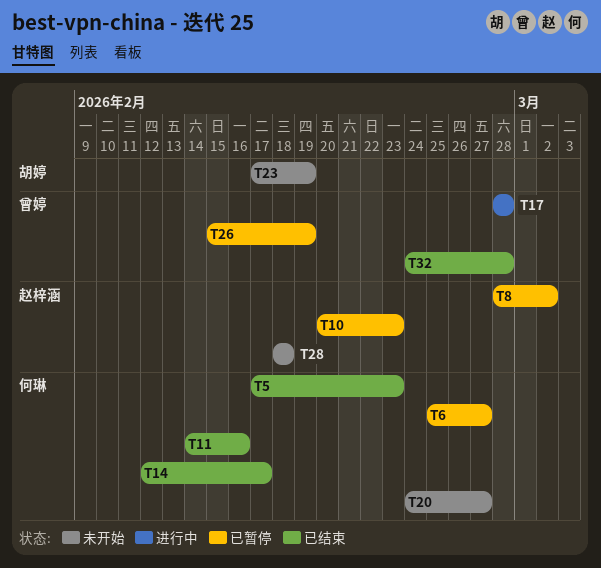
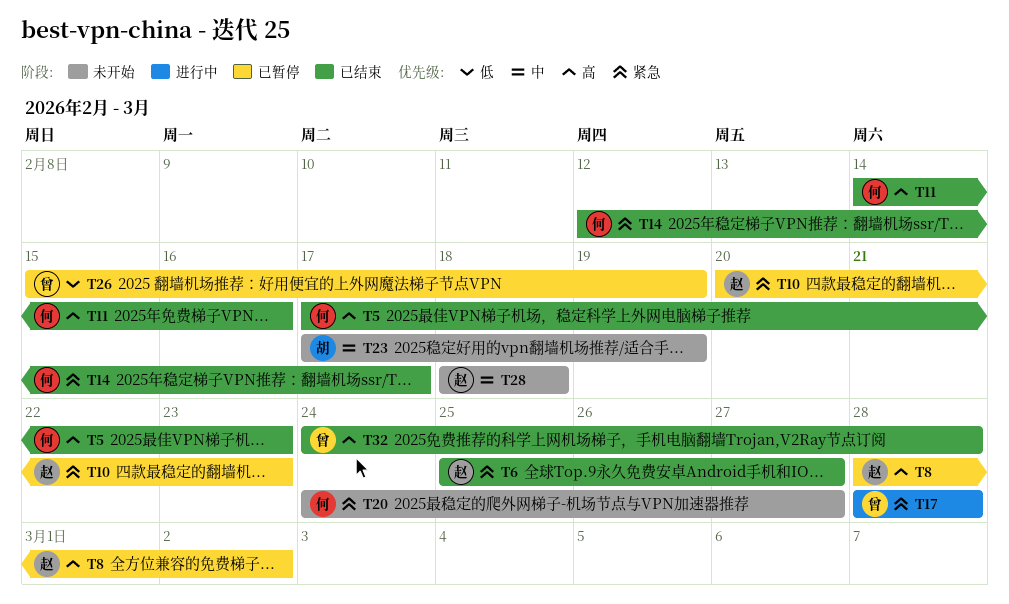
T6, status: 已暂停 -> 已结束
T6, owner: 何琳 -> 赵梓涵

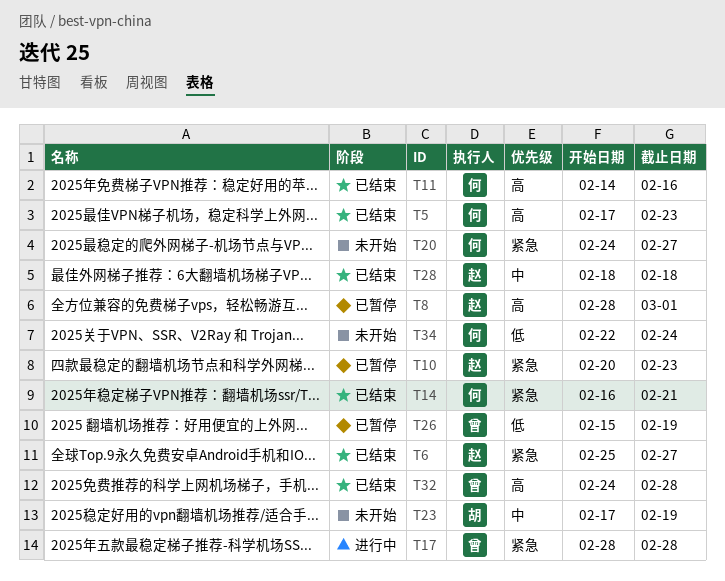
T8, due: Mar 2 -> Mar 1
T14, start: Feb 12 -> Feb 16
T14, due: Feb 17 -> Feb 21
T28, status: 未开始 -> 已结束
T34: none -> present

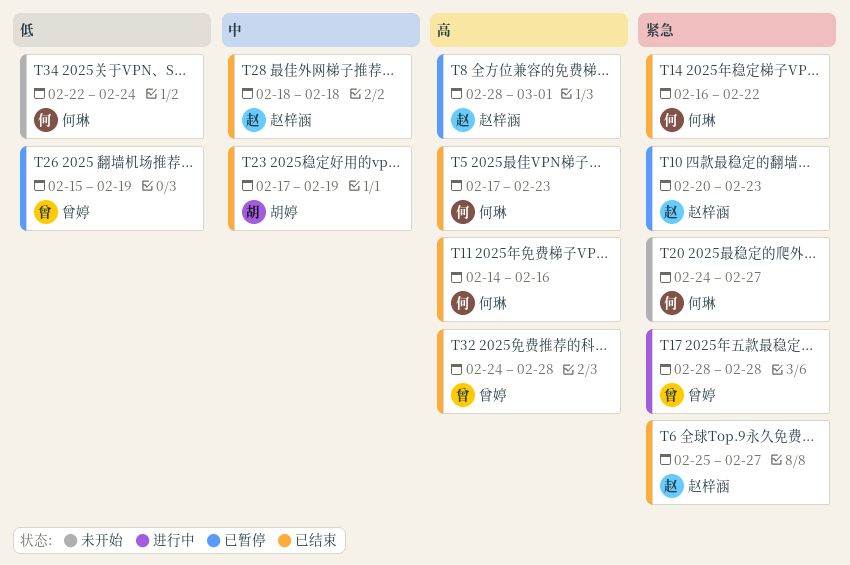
T14, due: Feb 21 -> Feb 22
T23, status: 未开始 -> 已结束

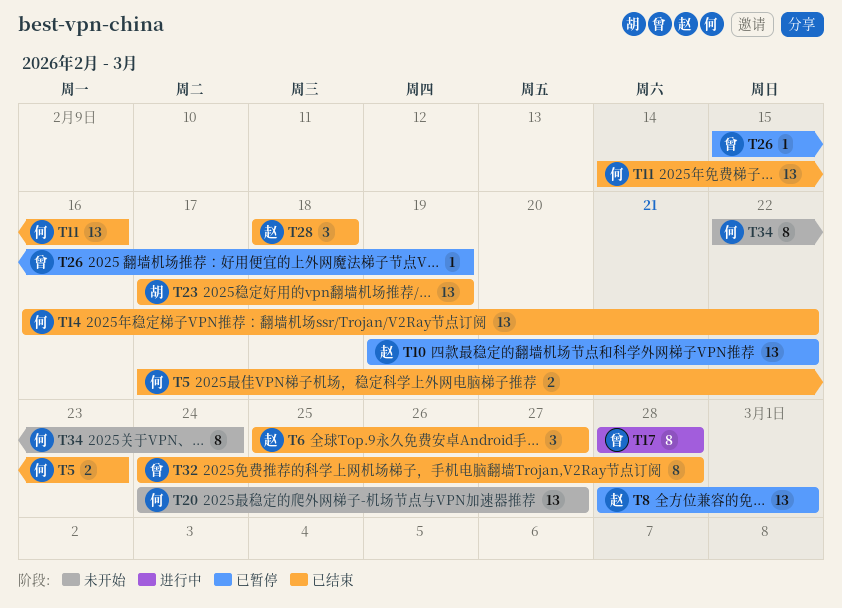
T10, start: Feb 20 -> Feb 19
T10, due: Feb 23 -> Feb 22

